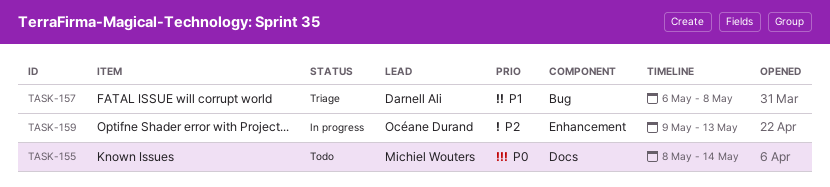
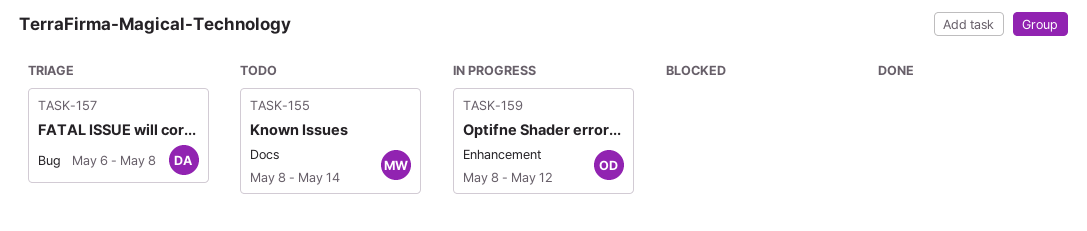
TASK-159, start: May 9 -> May 8
TASK-159, due: May 13 -> May 12

